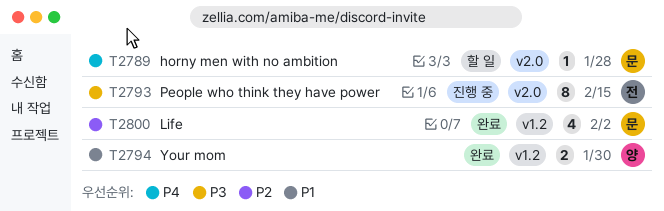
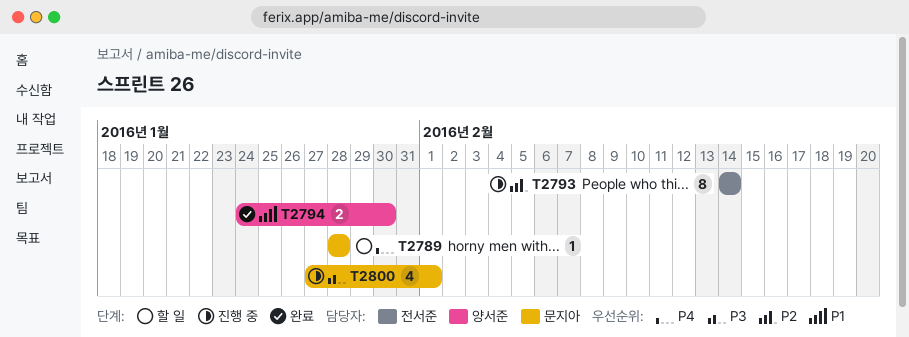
T2793, priority: P3 -> P2
T2793, due: Feb 15 -> Feb 14
T2800, status: 완료 -> 진행 중
T2800, priority: P2 -> P3
T2800, due: Feb 2 -> Feb 1

